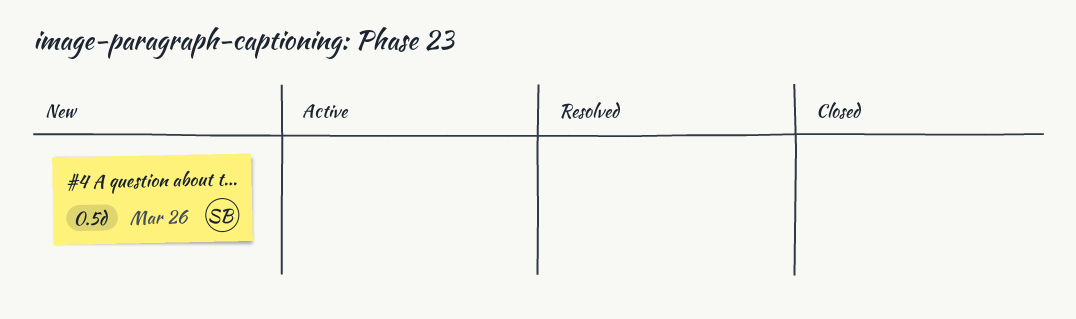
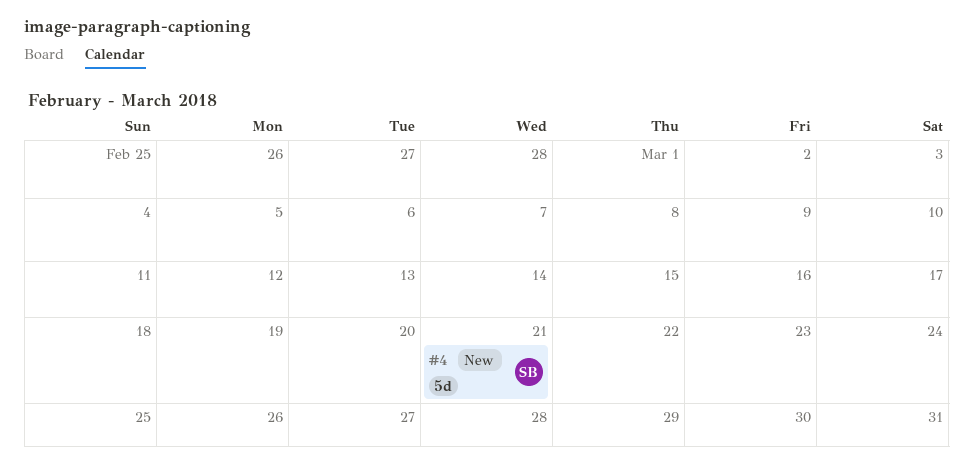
#4, estimate: 0.5d -> 5d
#4, due: Mar 26 -> Mar 21

